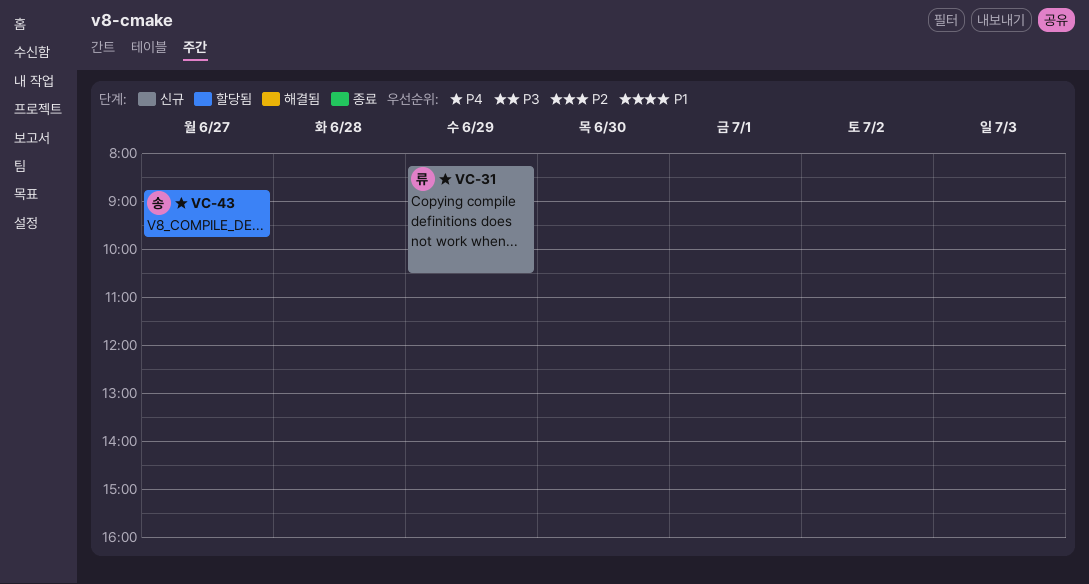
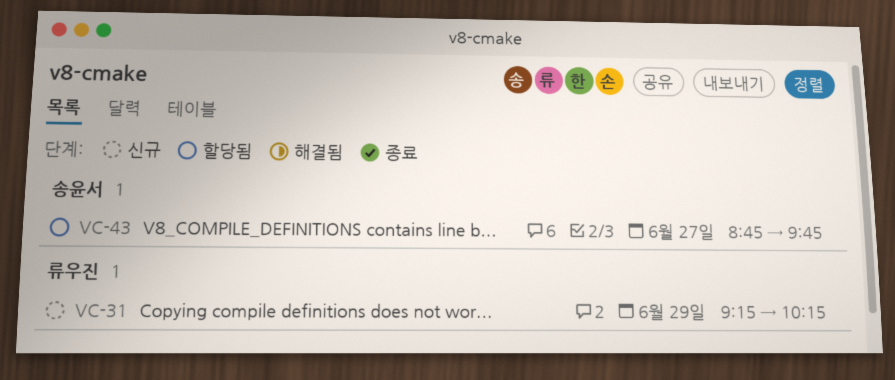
VC-31, begins: 08:15 -> 09:15
VC-31, ends: 10:30 -> 10:15

